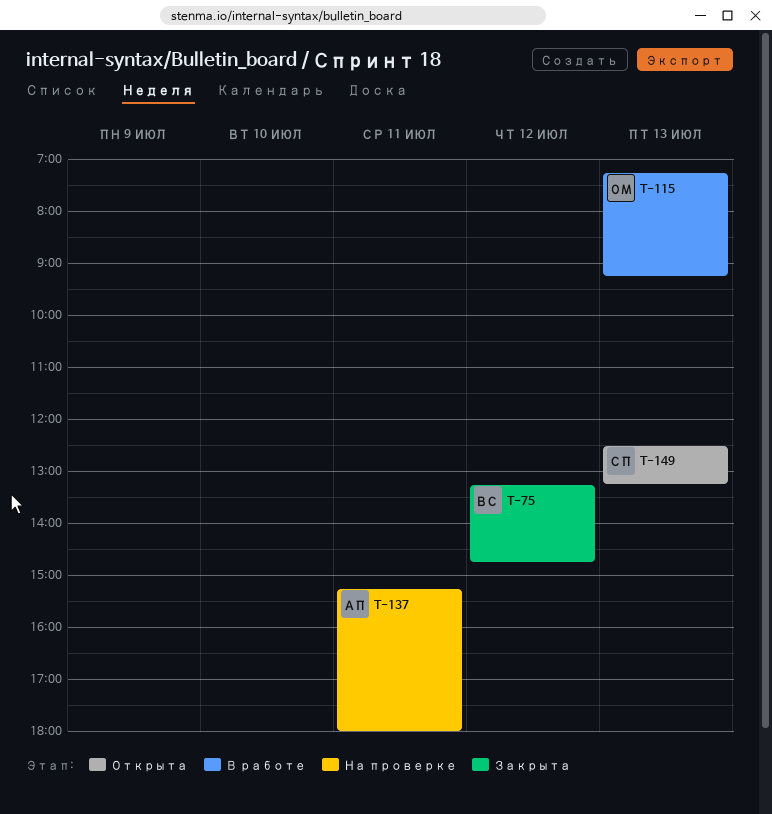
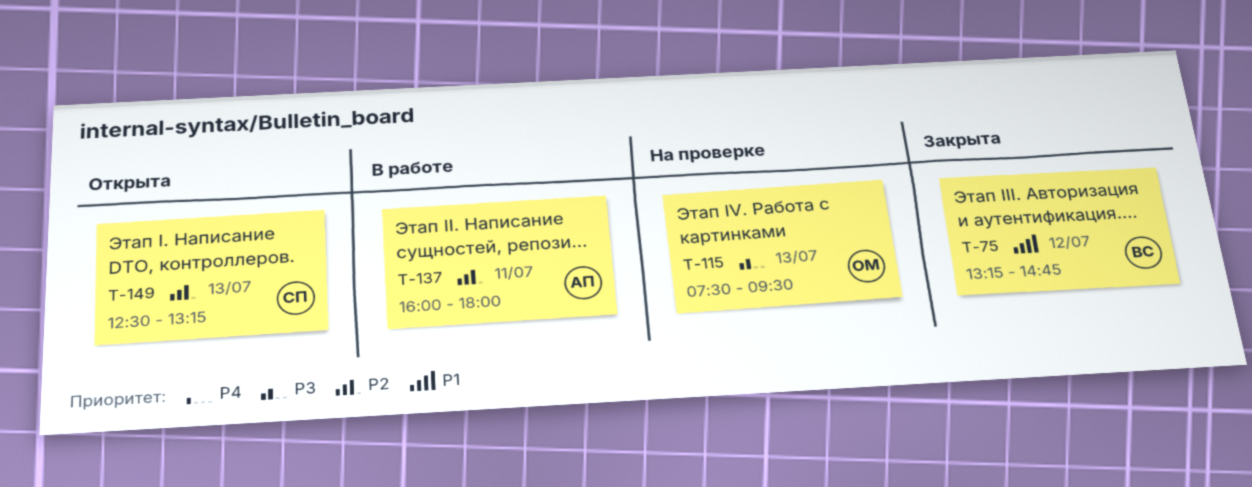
T-115, status: В работе -> На проверке
T-115, begins: 07:15 -> 07:30
T-115, ends: 09:15 -> 09:30
T-137, status: На проверке -> В работе
T-137, begins: 15:15 -> 16:00

